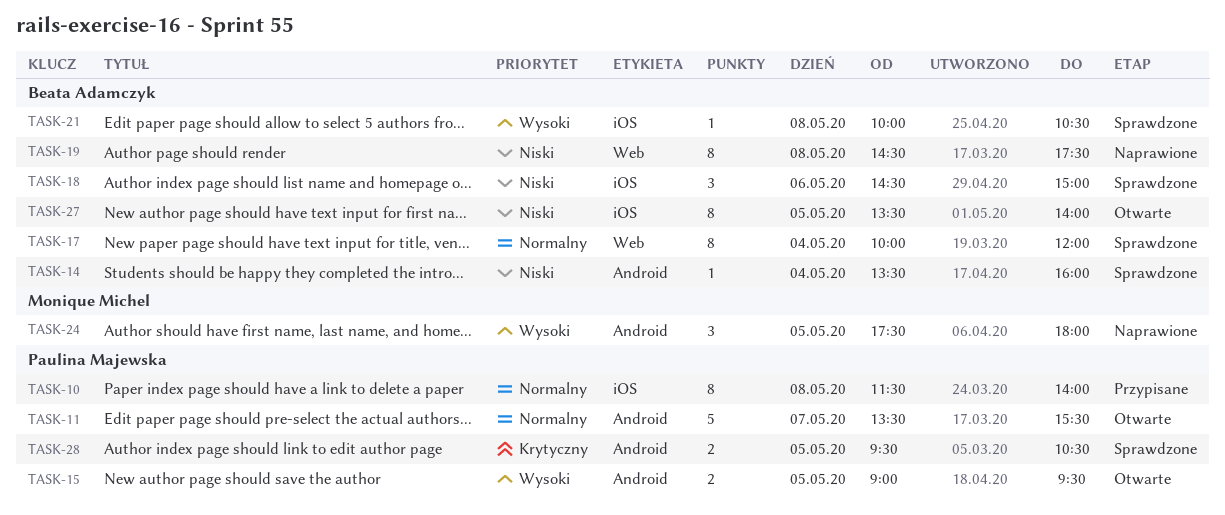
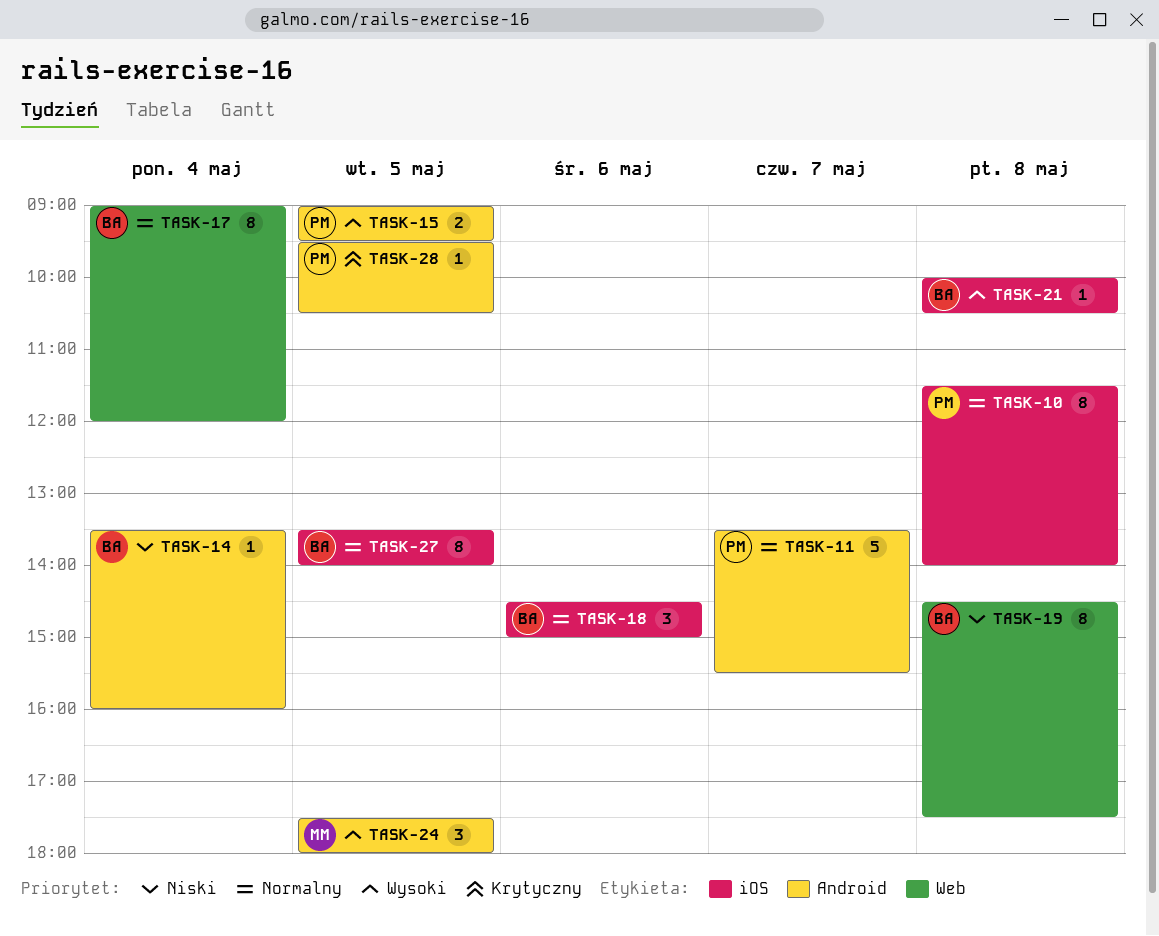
TASK-17, begins: 10:00 -> 09:00
TASK-18, priority: Niski -> Normalny
TASK-27, priority: Niski -> Normalny
TASK-28, estimate: 2 -> 1

